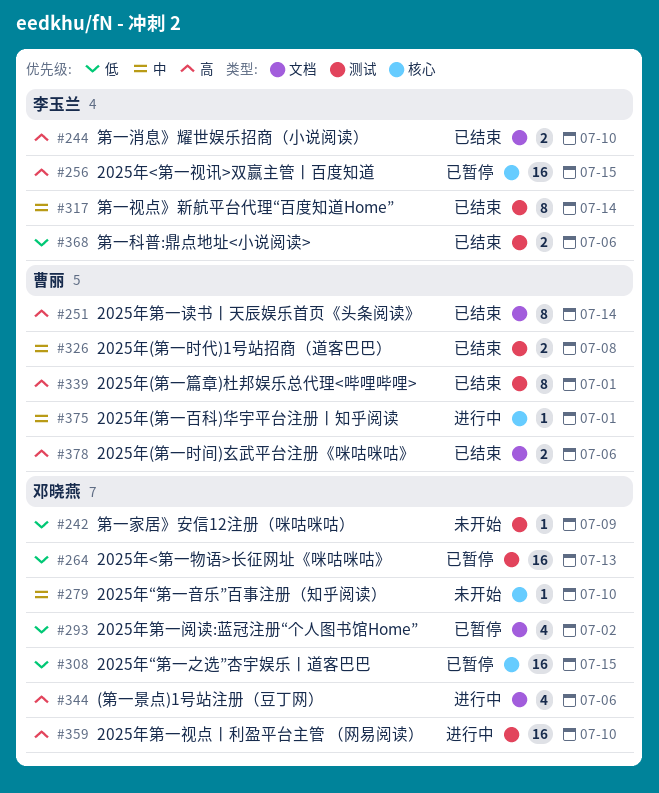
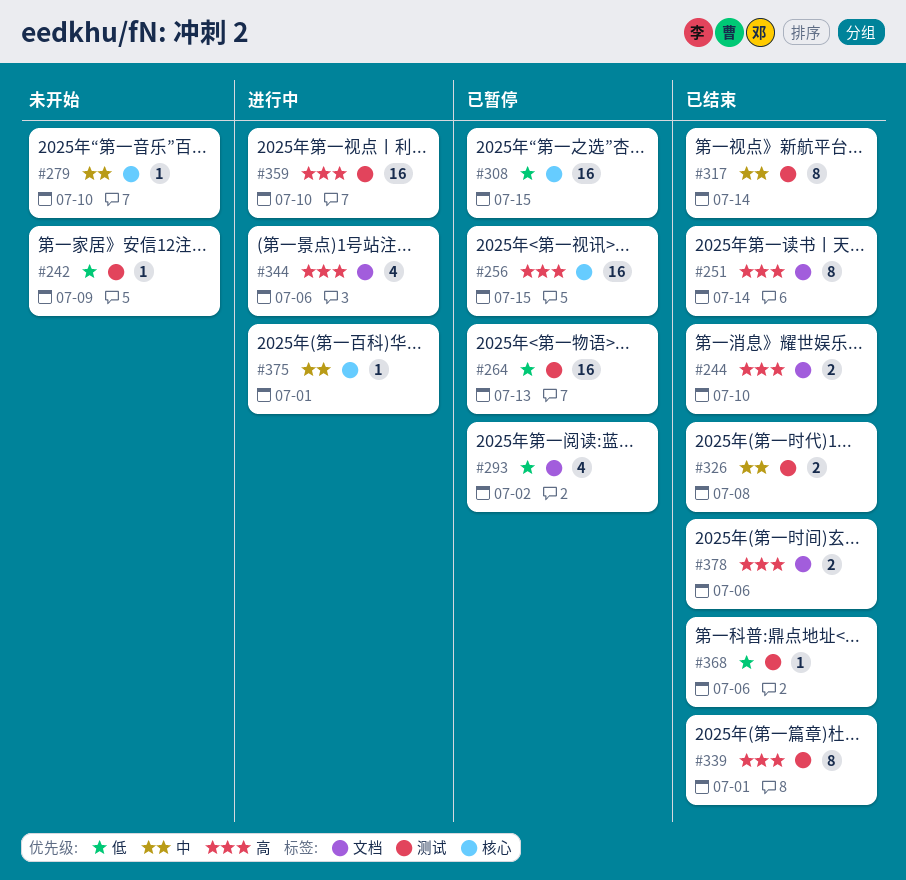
#368, estimate: 2 -> 1

